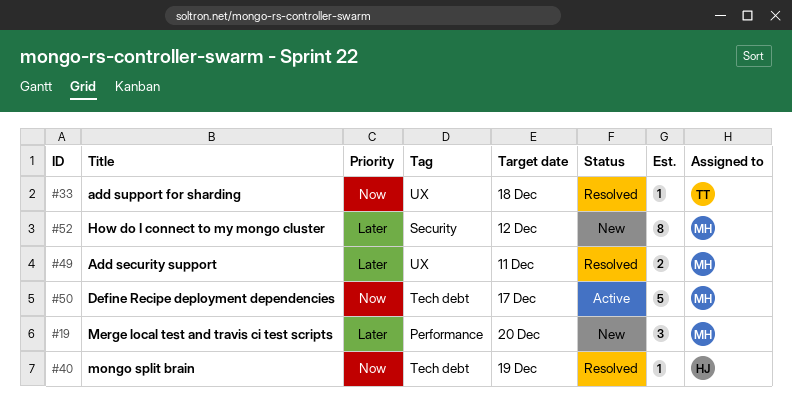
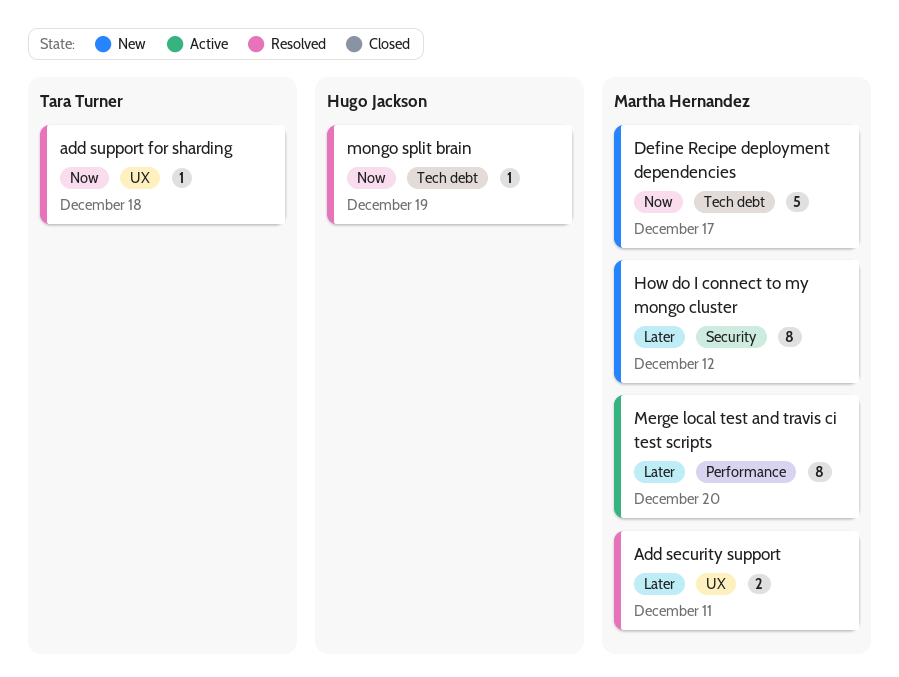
Define Recipe deployment dependencies, status: Active -> New
Merge local test and travis ci test scripts, status: New -> Active
Merge local test and travis ci test scripts, estimate: 3 -> 8

